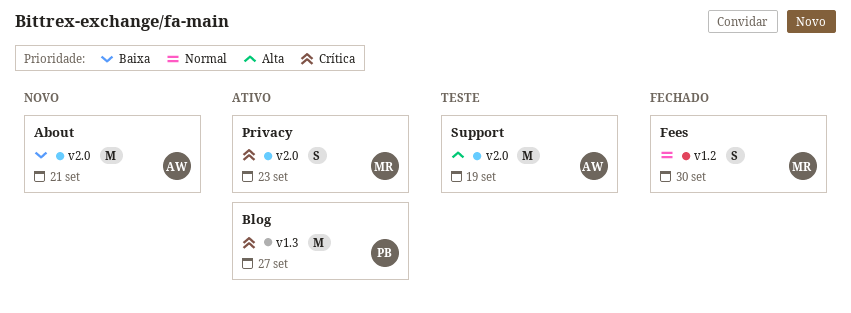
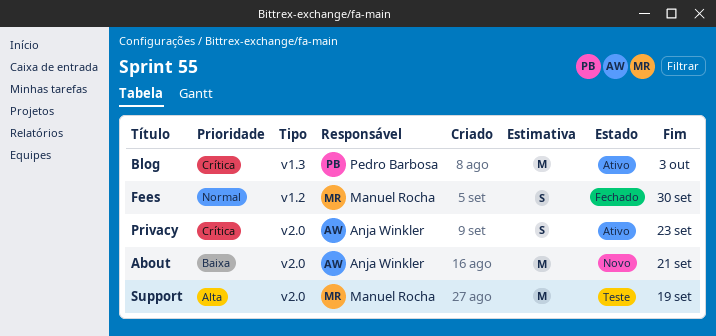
Blog, due: Sep 27 -> Oct 3
Privacy, owner: Manuel Rocha -> Anja Winkler
Support, owner: Anja Winkler -> Manuel Rocha

